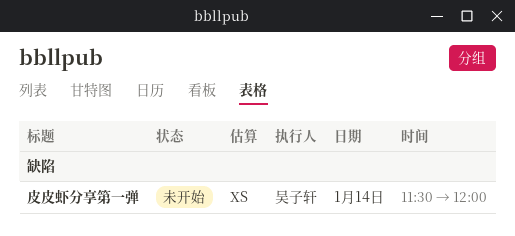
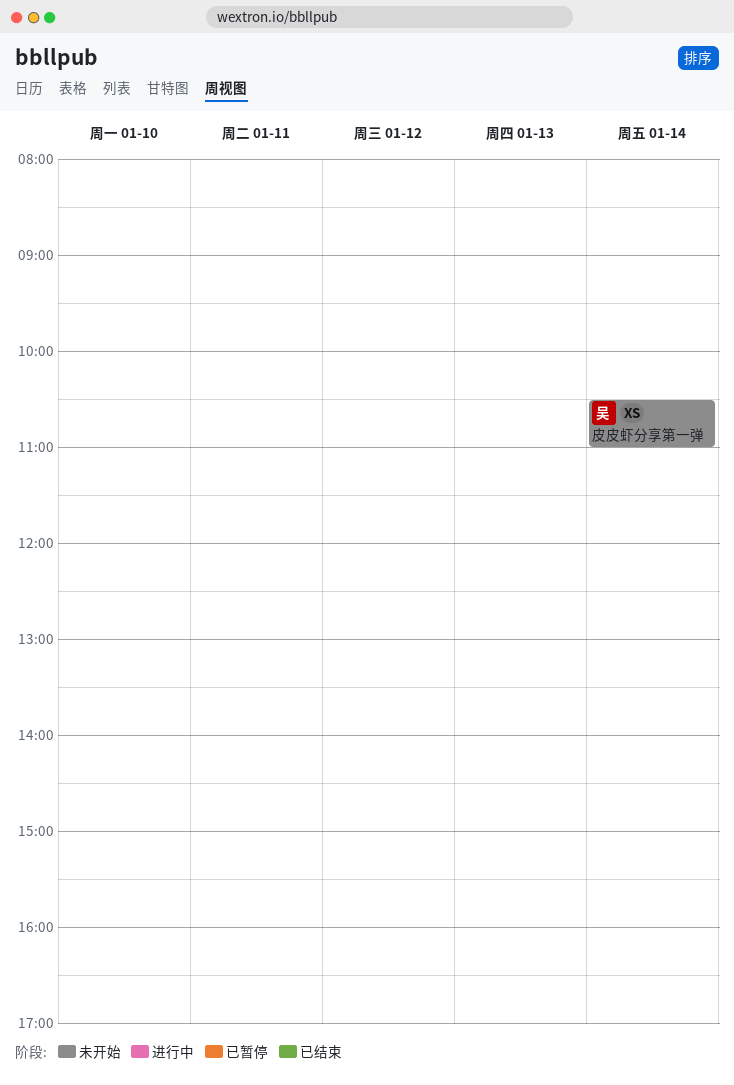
皮皮虾分享第一弹, begins: 11:30 -> 10:30
皮皮虾分享第一弹, ends: 12:00 -> 11:00

